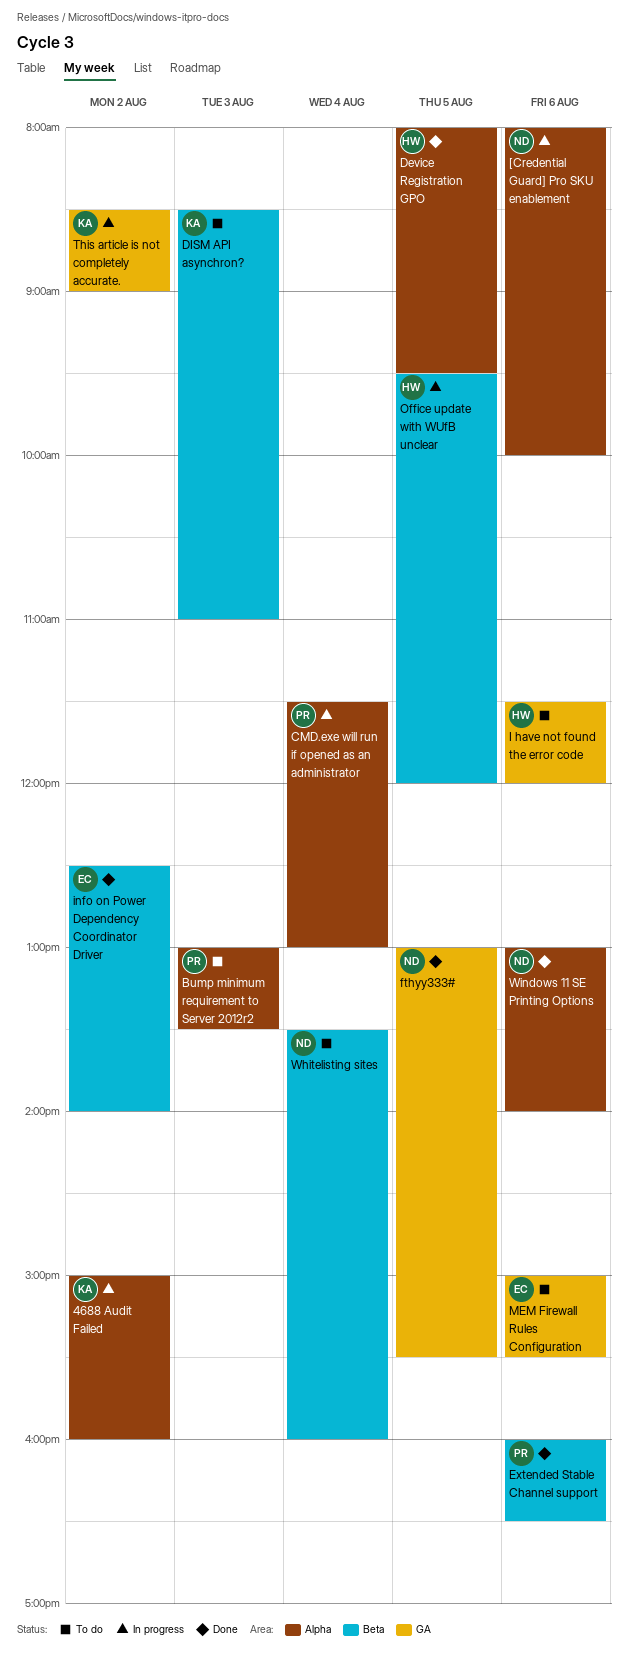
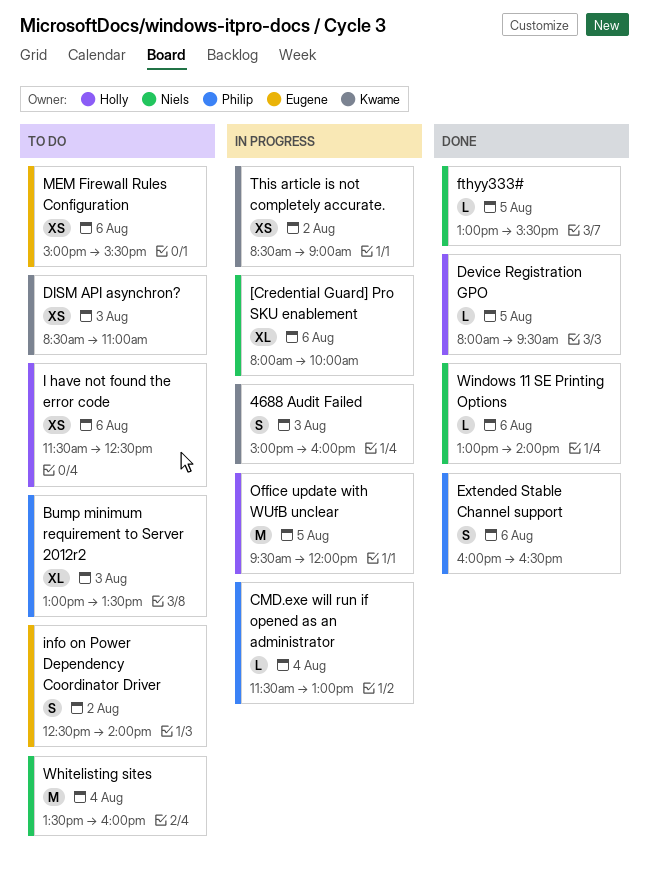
4688 Audit Failed, day: Aug 2 -> Aug 3
I have not found the error code, ends: 12:00 -> 12:30
info on Power Dependency Coordinator Driver, status: Done -> To do

